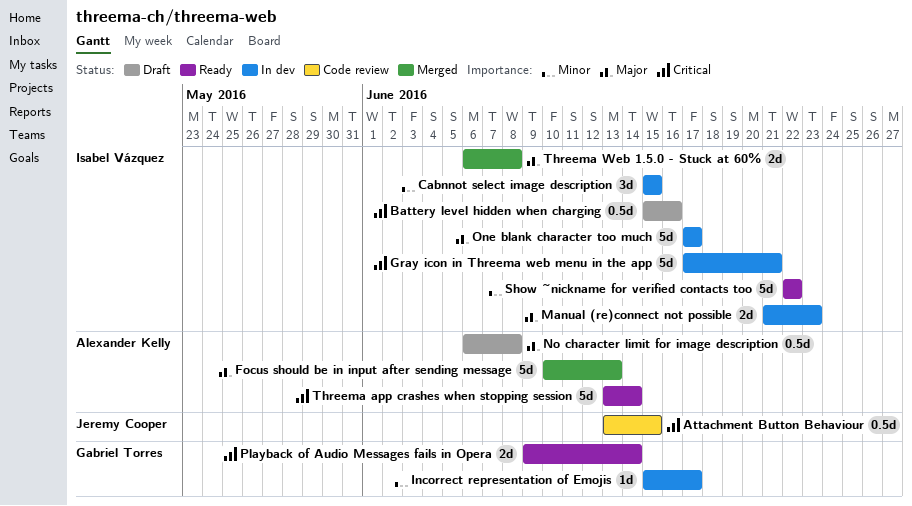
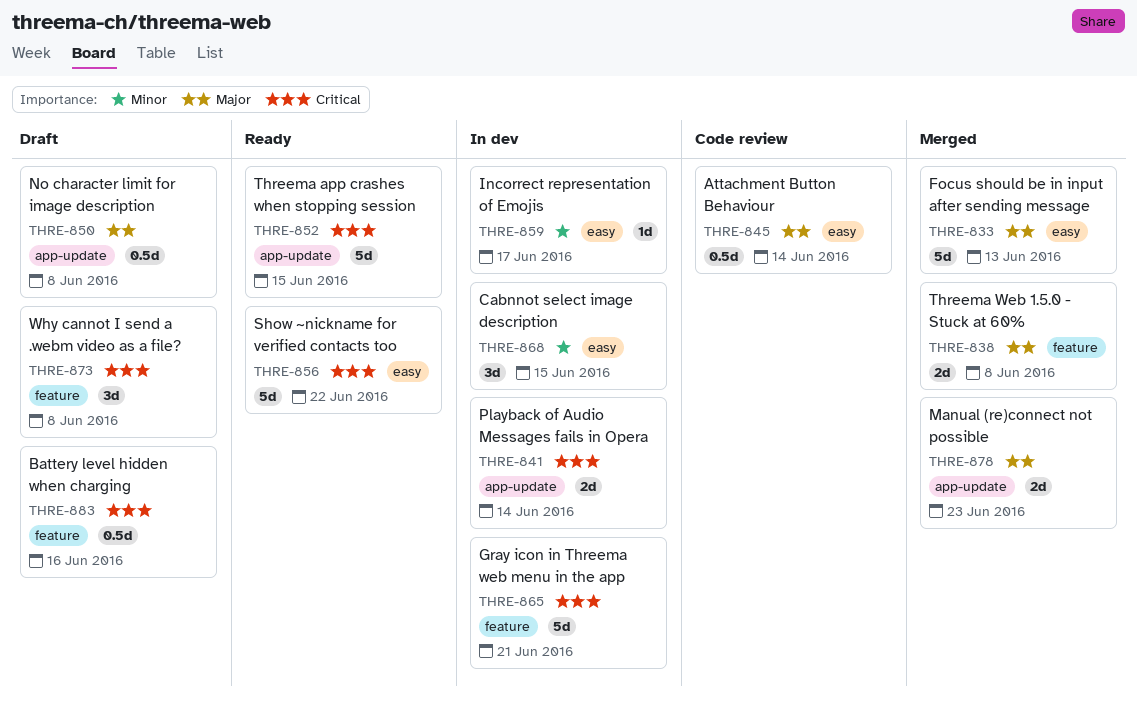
Attachment Button Behaviour, priority: Critical -> Major
Attachment Button Behaviour, due: Jun 15 -> Jun 14
Manual (re)connect not possible, status: In dev -> Merged
One blank character too much: present -> none
Playback of Audio Messages fails in Opera, status: Ready -> In dev
Show ~nickname for verified contacts too, priority: Minor -> Critical
Threema app crashes when stopping session, due: Jun 14 -> Jun 15
Why cannot I send a .webm video as a file?: none -> present

